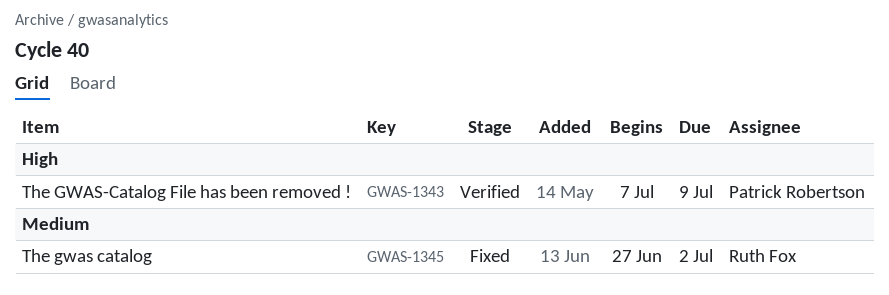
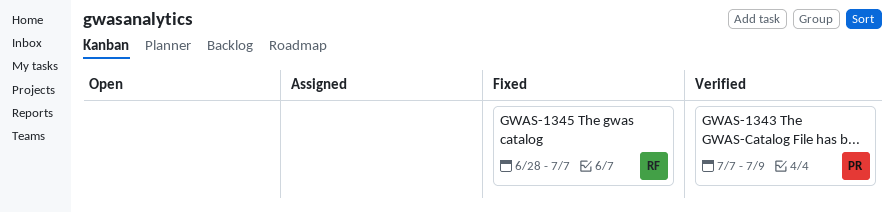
GWAS-1345, start: Jun 27 -> Jun 28
GWAS-1345, due: Jul 2 -> Jul 7

